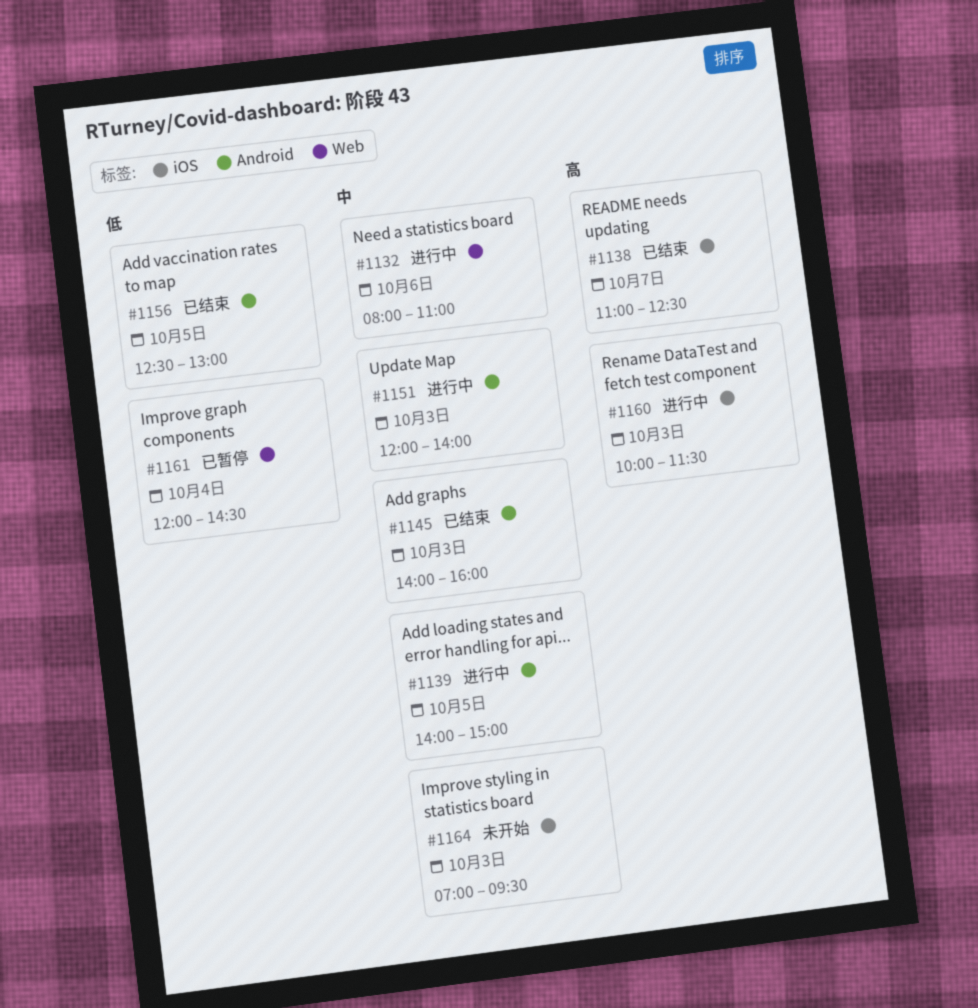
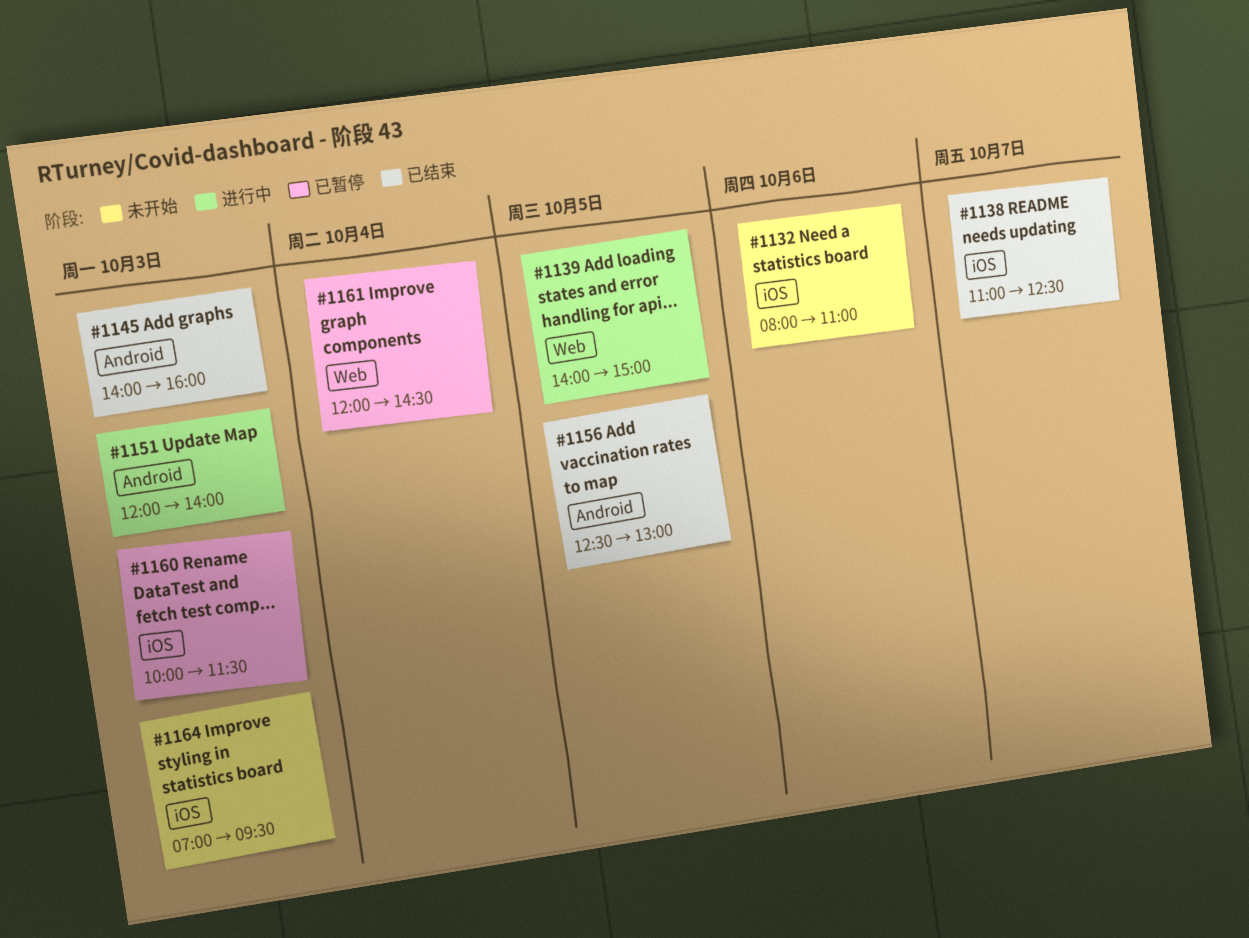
#1132, status: 进行中 -> 未开始
#1132, label: Web -> iOS
#1139, label: Android -> Web
#1160, status: 进行中 -> 已暂停

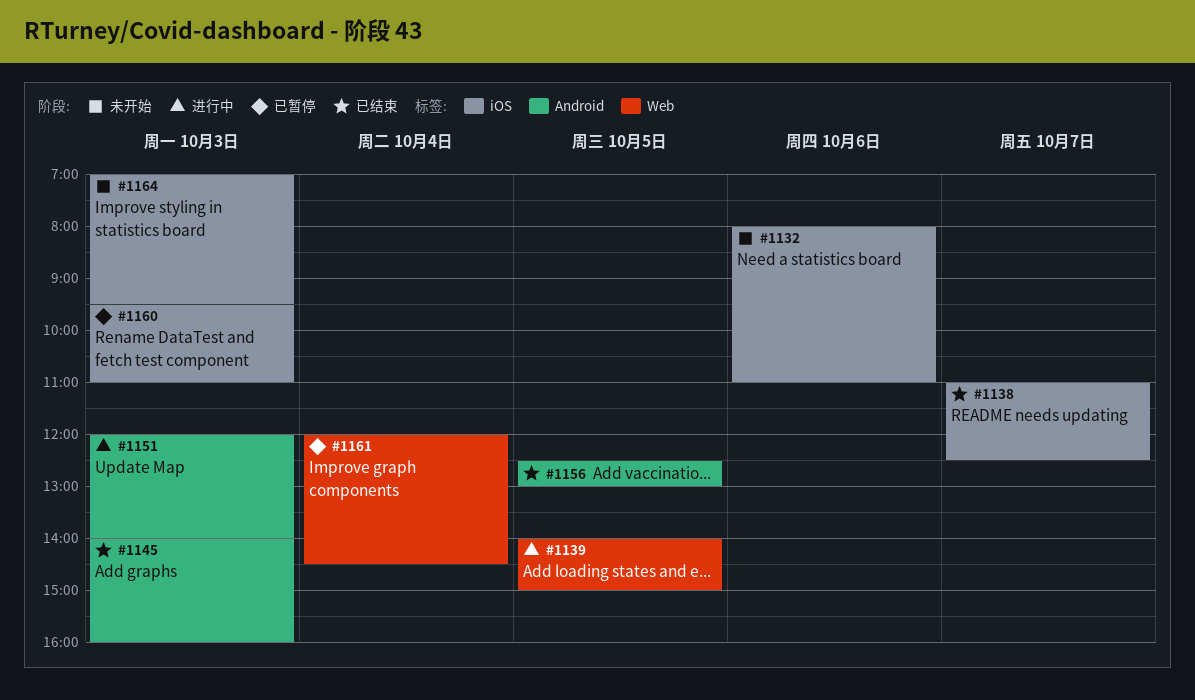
#1160, begins: 10:00 -> 09:30
#1160, ends: 11:30 -> 11:00

